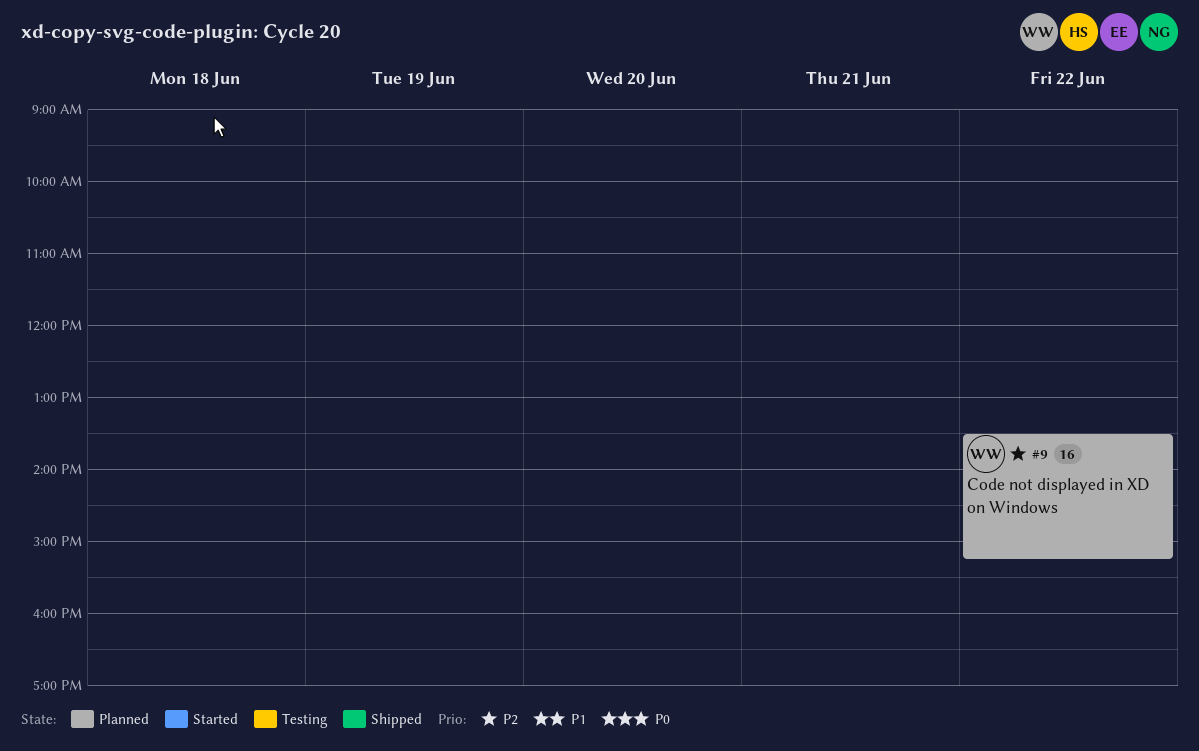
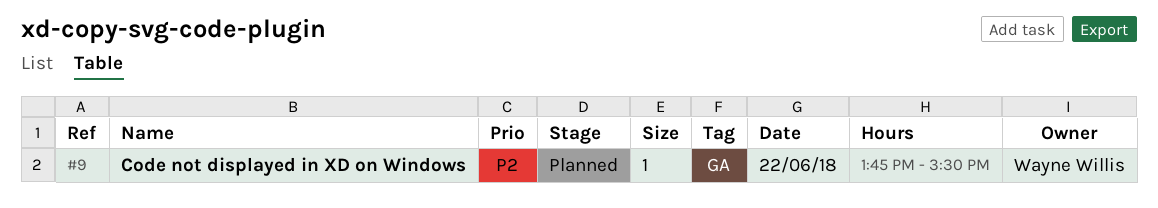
#9, estimate: 16 -> 1
#9, begins: 13:30 -> 13:45
#9, ends: 15:15 -> 15:30

